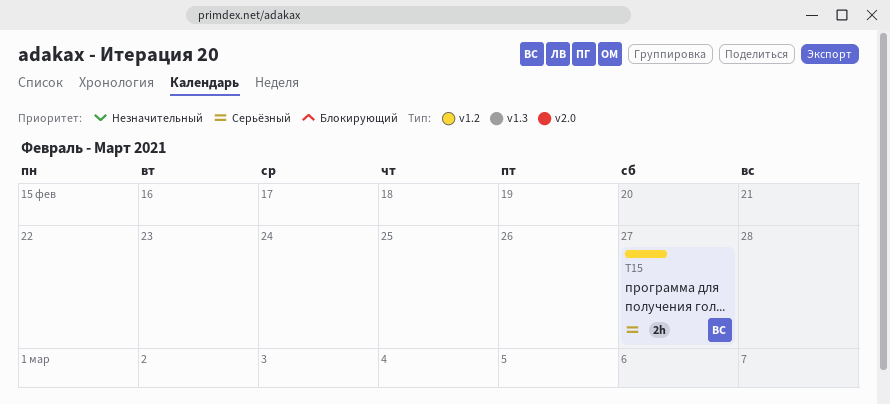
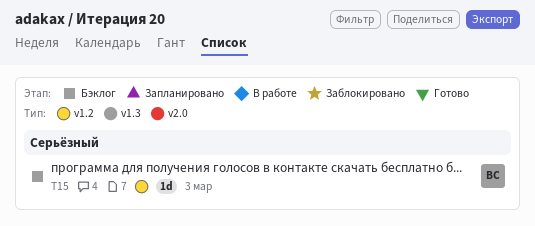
T15, estimate: 2h -> 1d
T15, due: Feb 27 -> Mar 3

